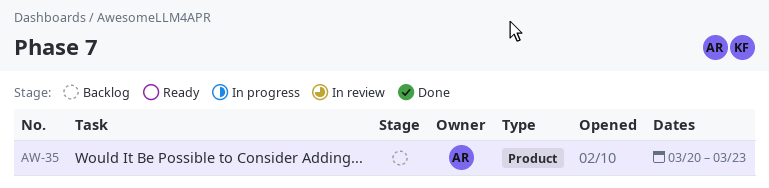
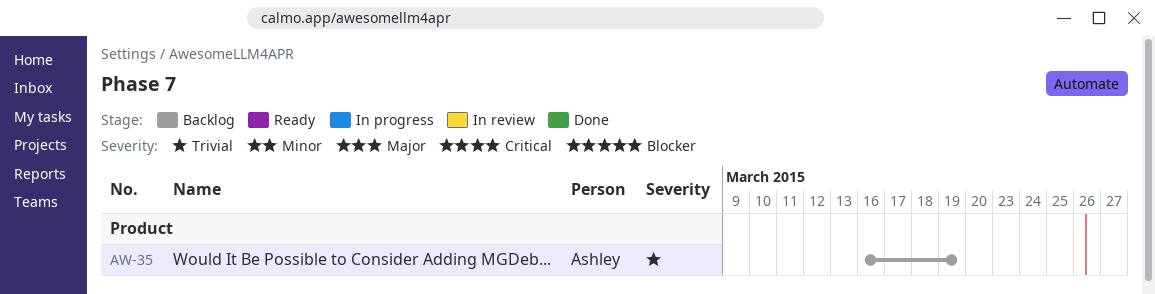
AW-35, start: Mar 20 -> Mar 16
AW-35, due: Mar 23 -> Mar 19

